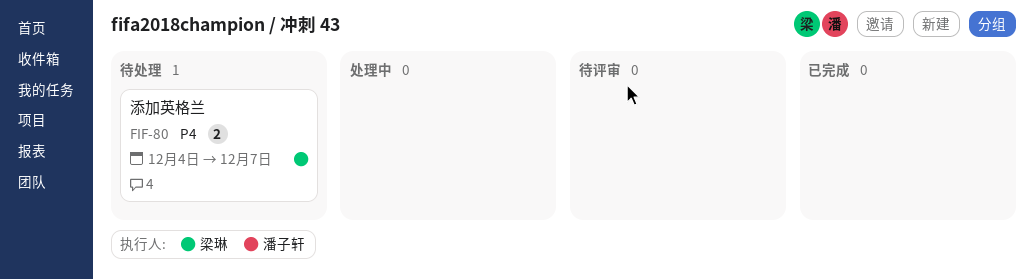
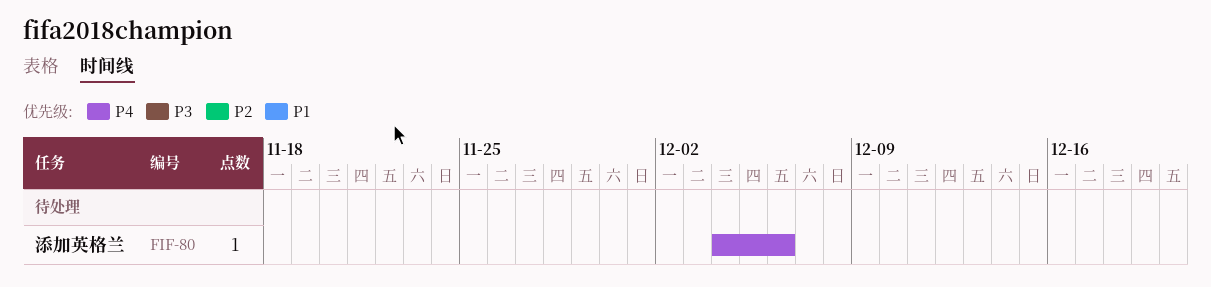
FIF-80, estimate: 2 -> 1
FIF-80, due: Dec 7 -> Dec 6

